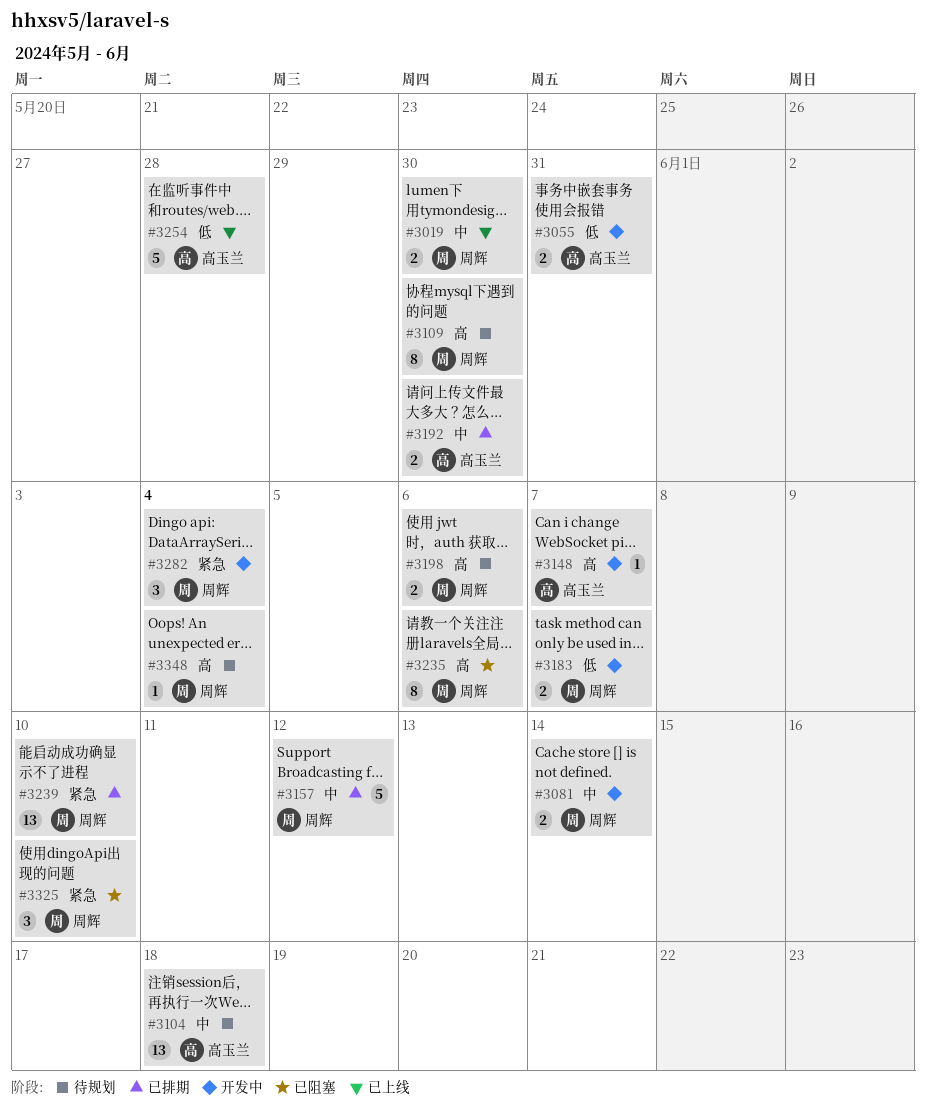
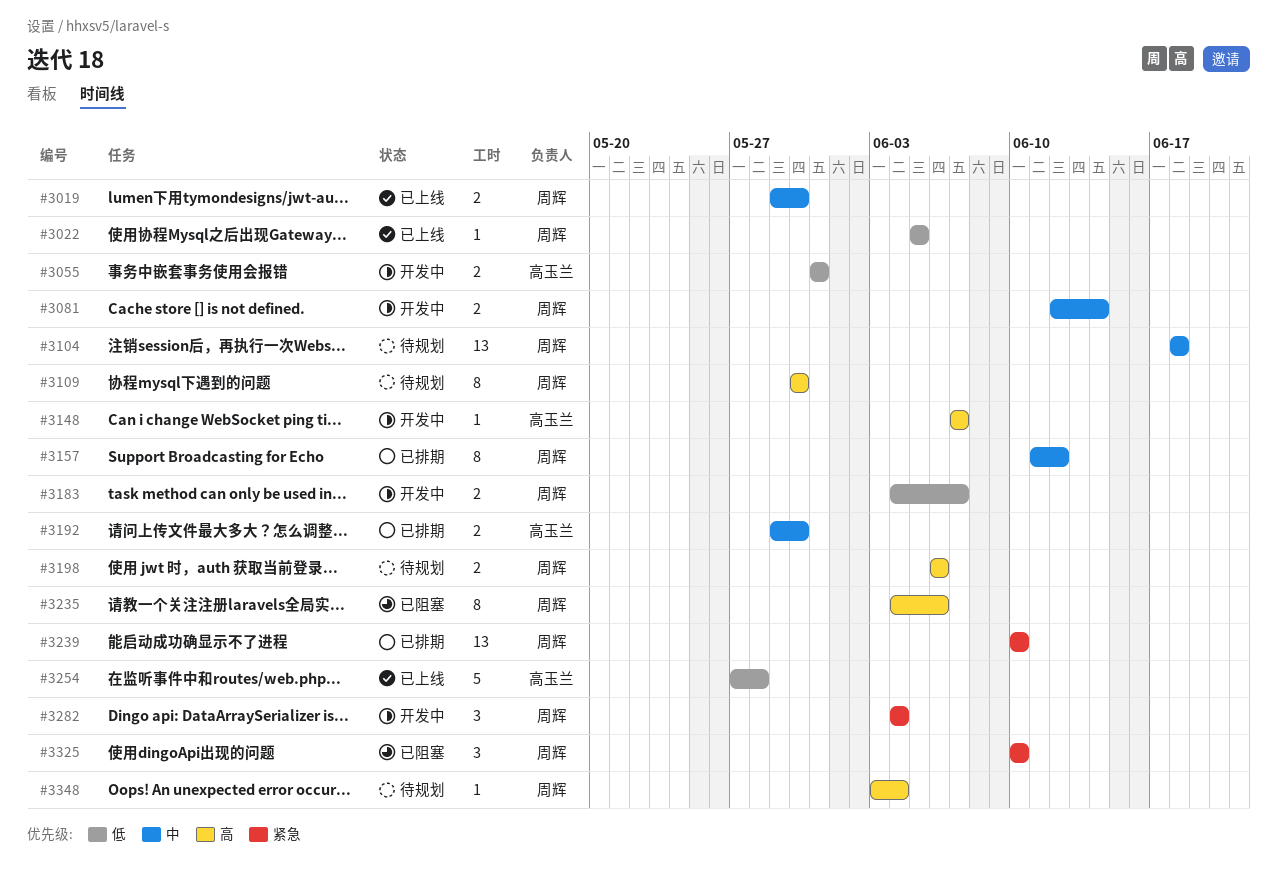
#3022: none -> present
#3104, owner: 高玉兰 -> 周辉
#3157, estimate: 5 -> 8

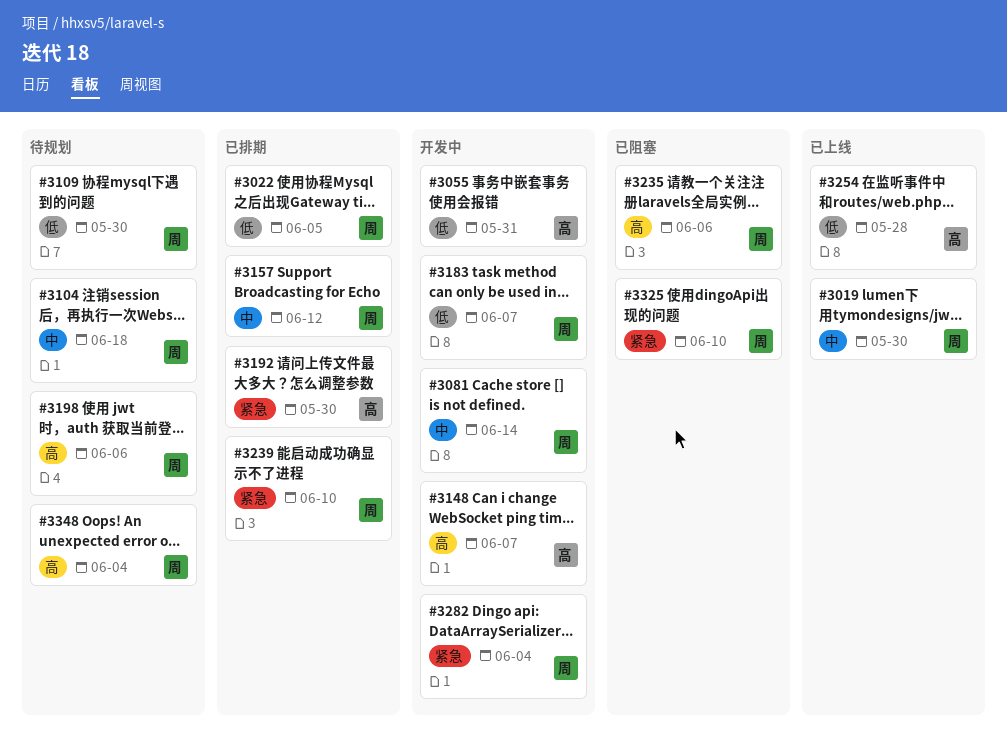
#3022, status: 已上线 -> 已排期
#3109, priority: 高 -> 低
#3192, priority: 中 -> 紧急

